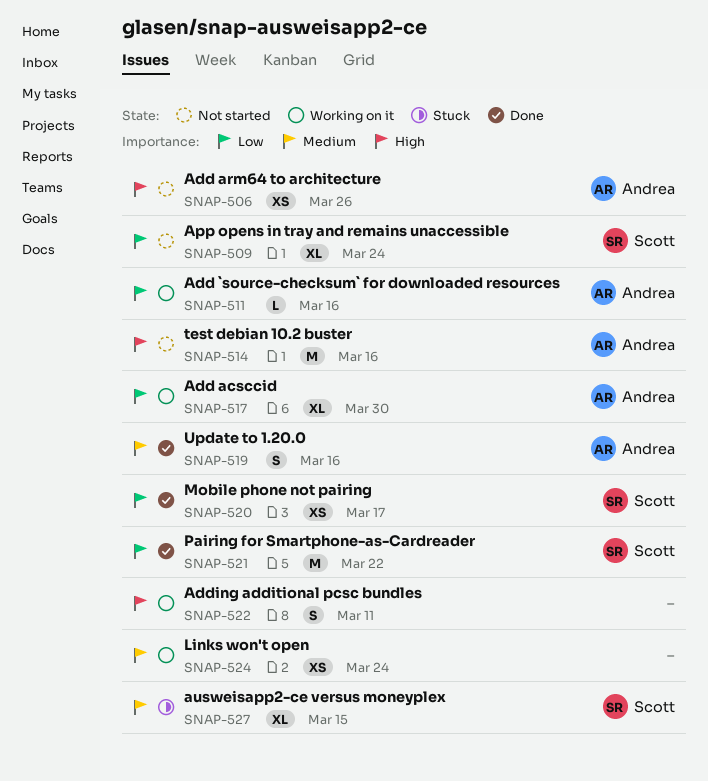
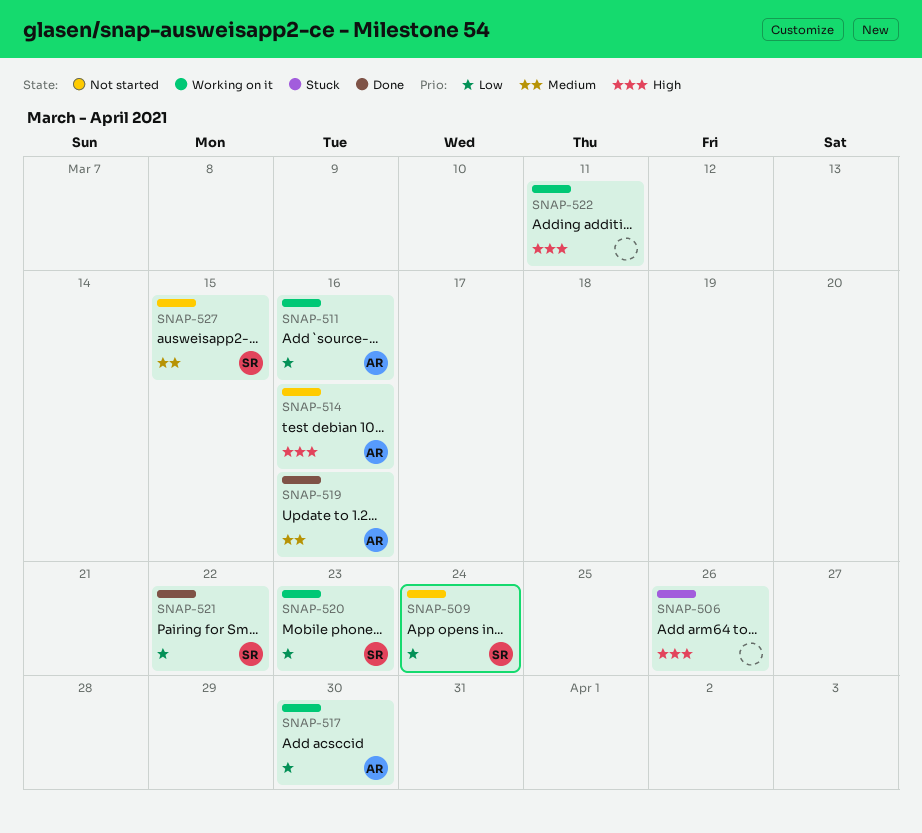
SNAP-506, status: Not started -> Stuck
SNAP-506, owner: Andrea -> none
SNAP-520, status: Done -> Working on it
SNAP-520, due: Mar 17 -> Mar 23
SNAP-524: present -> none
SNAP-527, status: Stuck -> Not started

